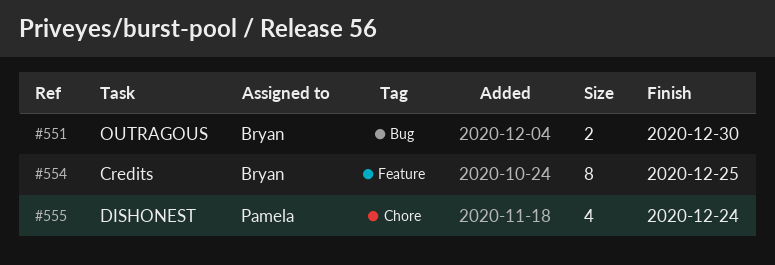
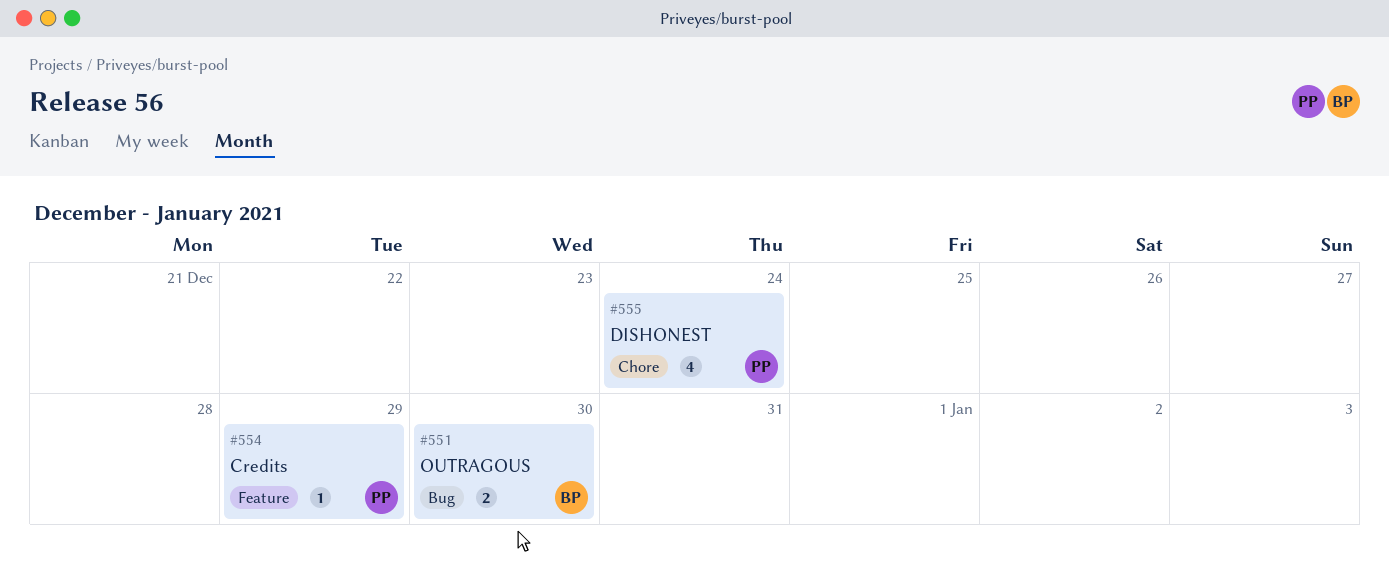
#554, owner: Bryan -> Pamela
#554, estimate: 8 -> 1
#554, due: Dec 25 -> Dec 29

